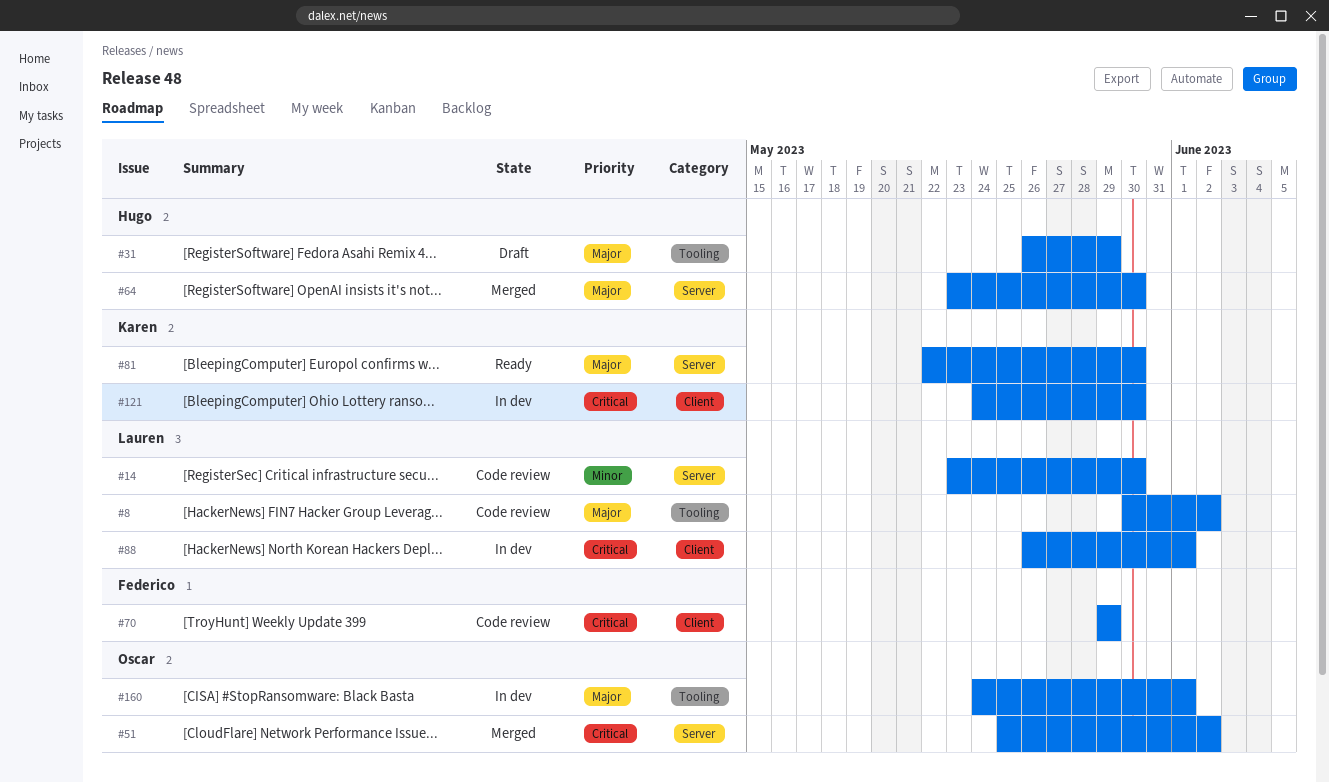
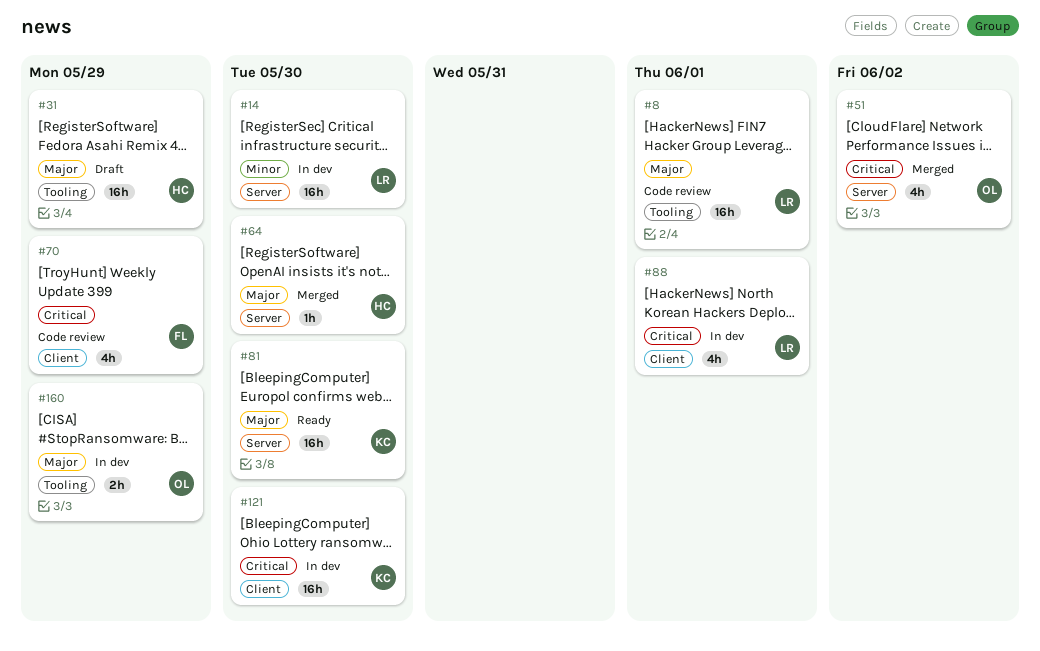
#8, due: Jun 2 -> Jun 1
#14, status: Code review -> In dev
#160, due: Jun 1 -> May 29

